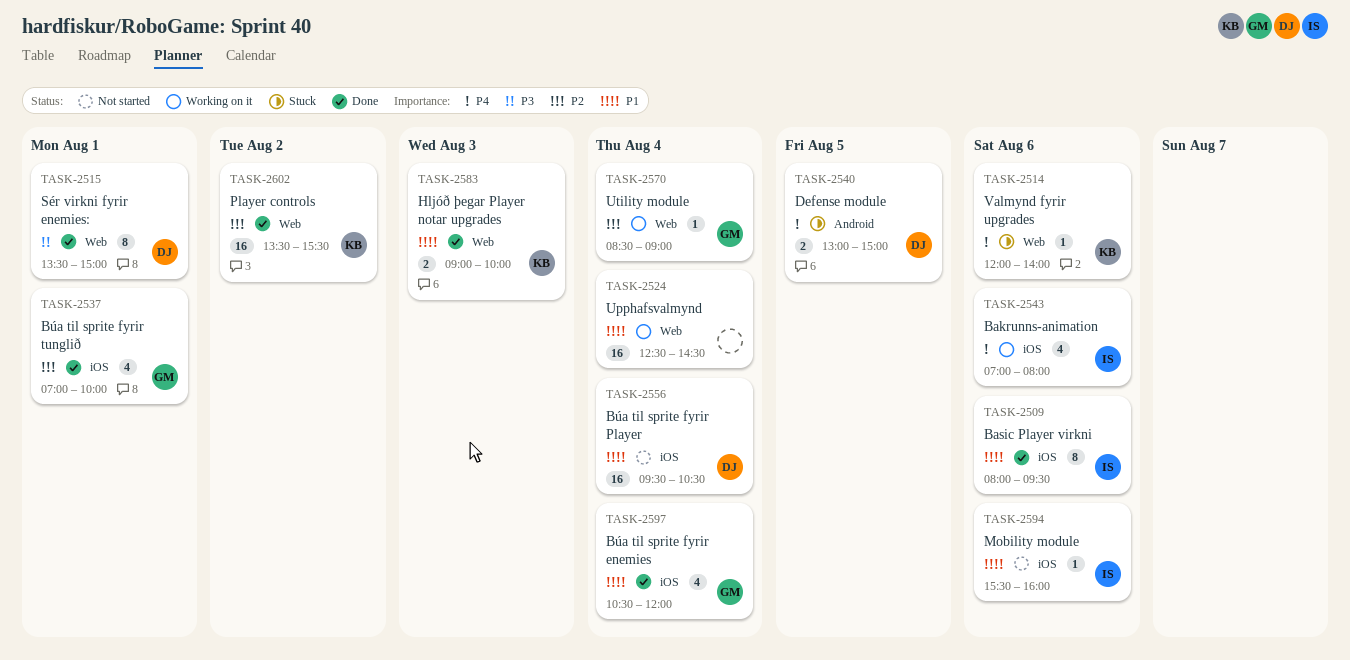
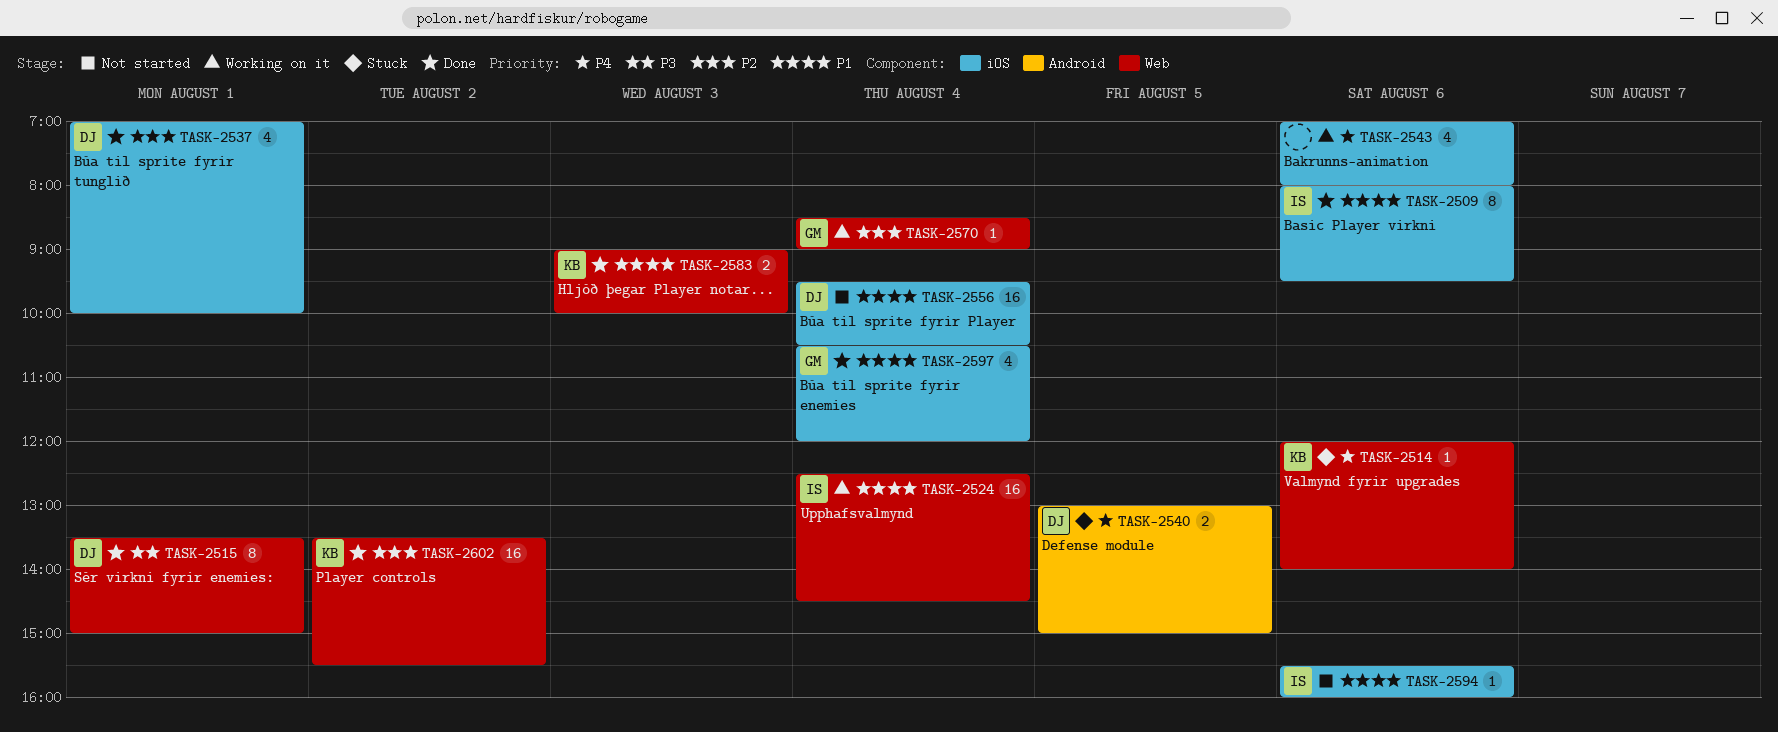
TASK-2524, owner: none -> IS
TASK-2537, owner: GM -> DJ
TASK-2543, owner: IS -> none

